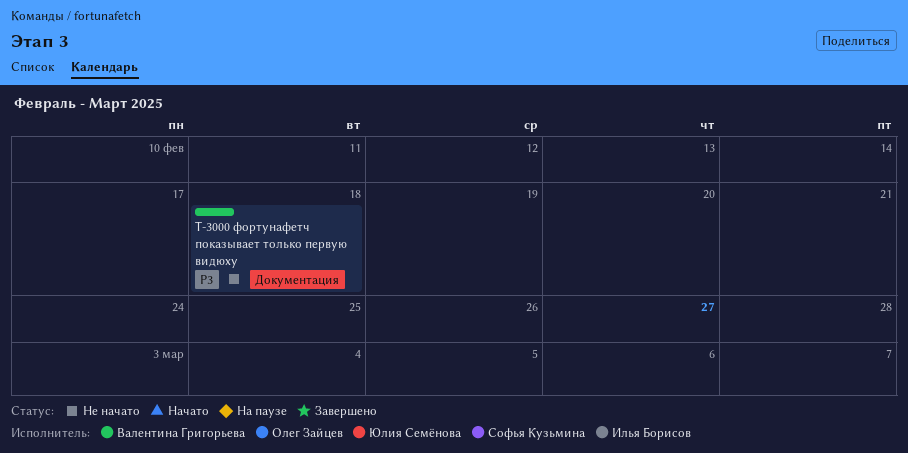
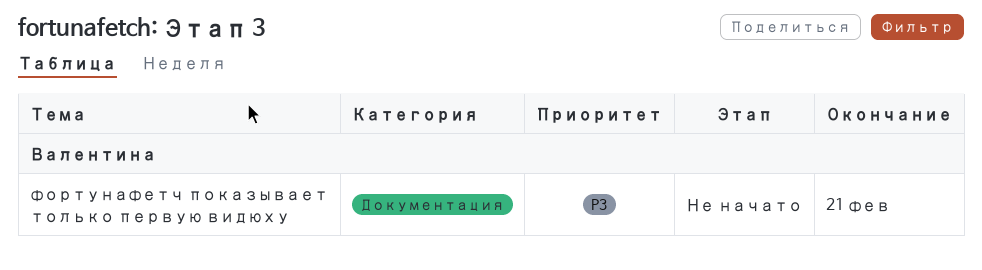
фортунафетч показывает только первую видюху, due: Feb 18 -> Feb 21

